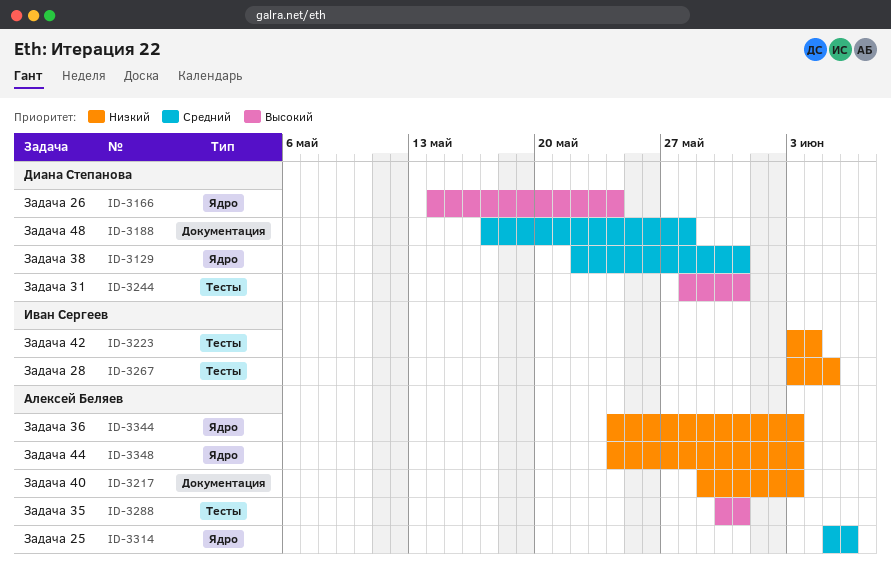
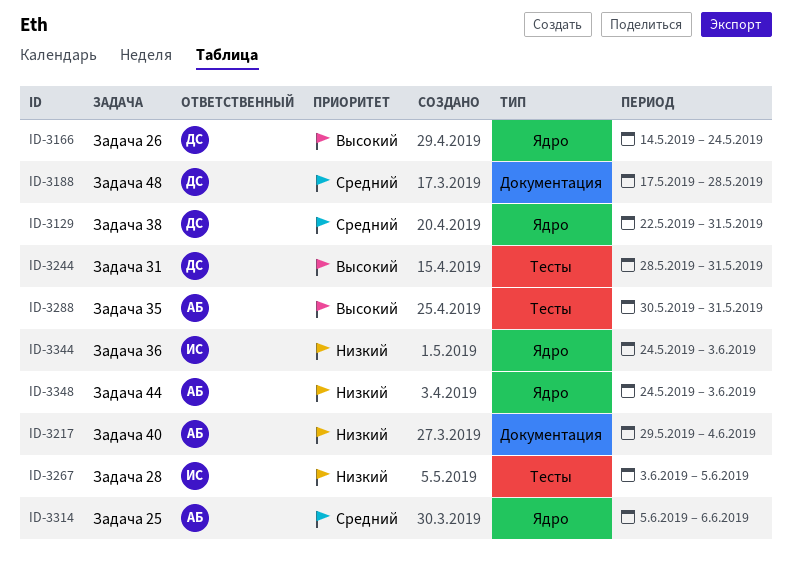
ID-3217, due: Jun 3 -> Jun 4
ID-3223: present -> none
ID-3344, owner: Алексей Беляев -> Иван Сергеев

